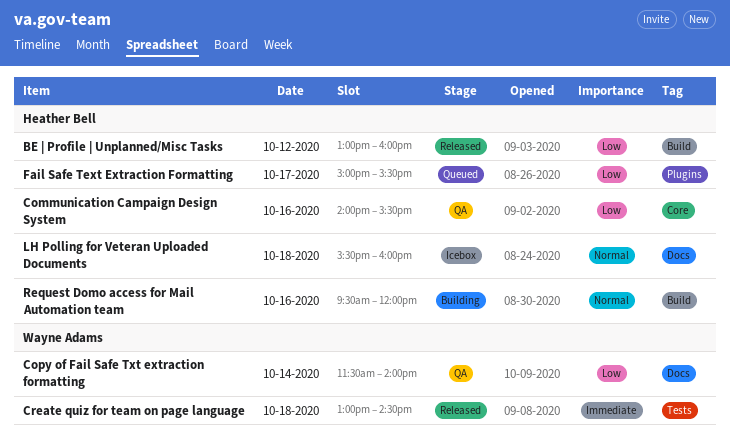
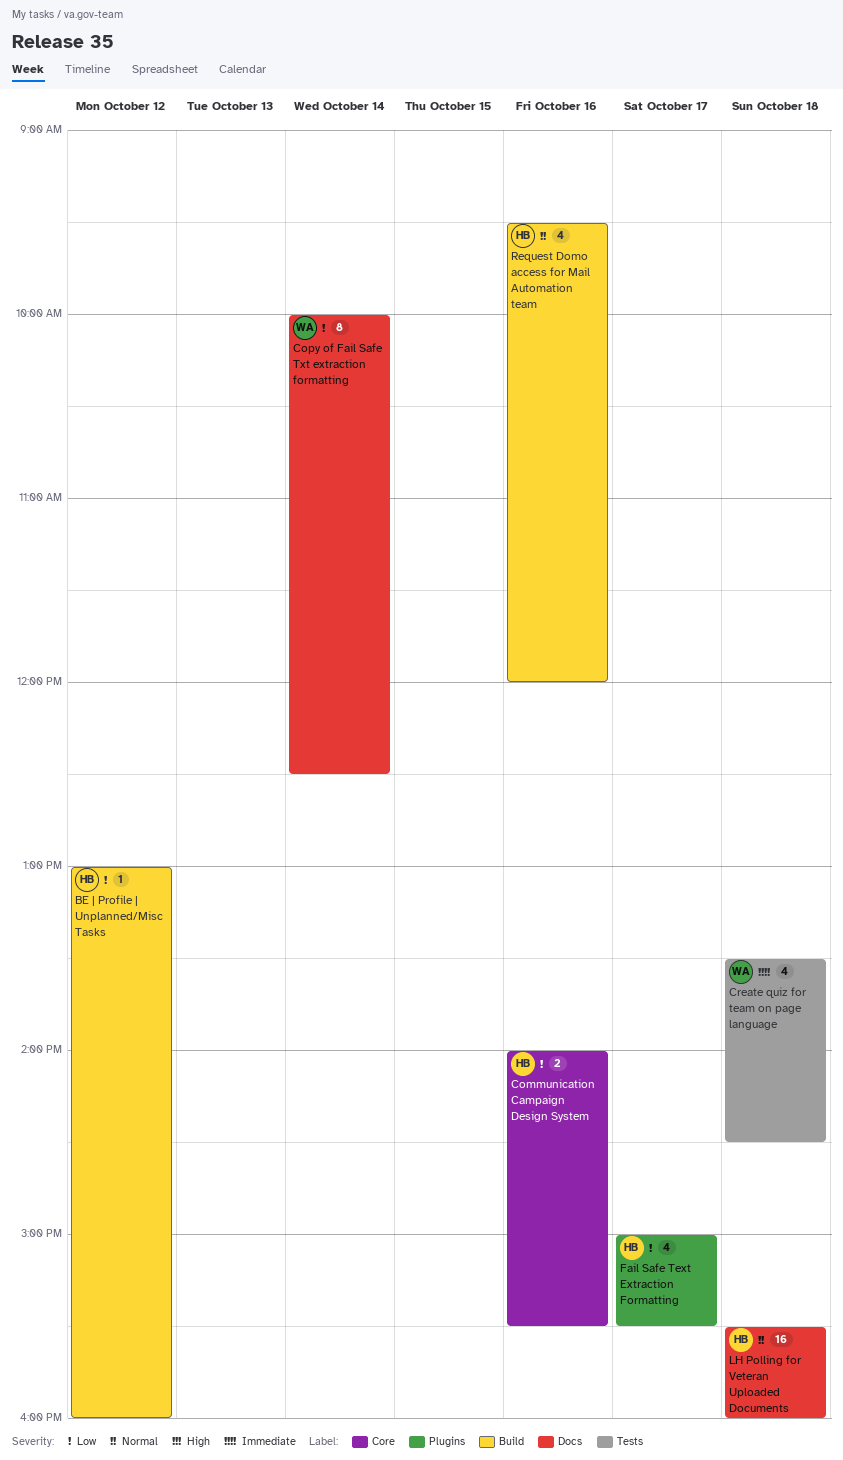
Copy of Fail Safe Txt extraction formatting, begins: 11:30 -> 10:00
Copy of Fail Safe Txt extraction formatting, ends: 14:00 -> 12:30
Create quiz for team on page language, begins: 13:00 -> 13:30

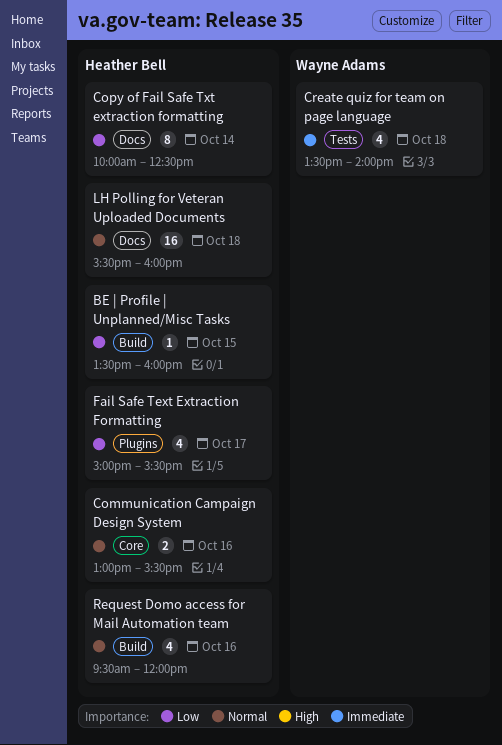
BE | Profile | Unplanned/Misc Tasks, day: Oct 12 -> Oct 15
BE | Profile | Unplanned/Misc Tasks, begins: 13:00 -> 13:30
Communication Campaign Design System, priority: Low -> Normal
Communication Campaign Design System, begins: 14:00 -> 13:00
Copy of Fail Safe Txt extraction formatting, owner: Wayne Adams -> Heather Bell
Create quiz for team on page language, ends: 14:30 -> 14:00

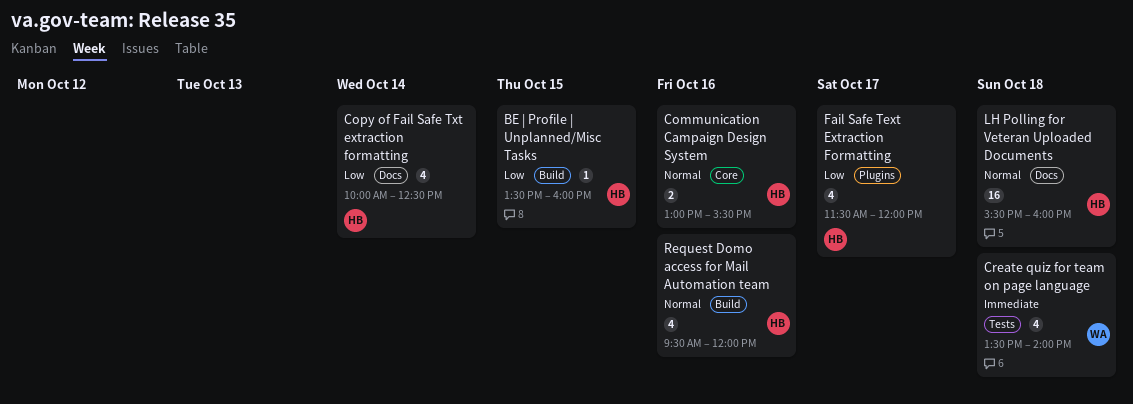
Copy of Fail Safe Txt extraction formatting, estimate: 8 -> 4
Fail Safe Text Extraction Formatting, begins: 15:00 -> 11:30
Fail Safe Text Extraction Formatting, ends: 15:30 -> 12:00

